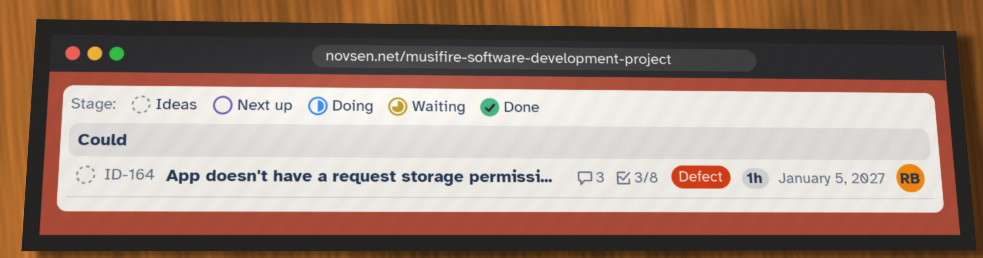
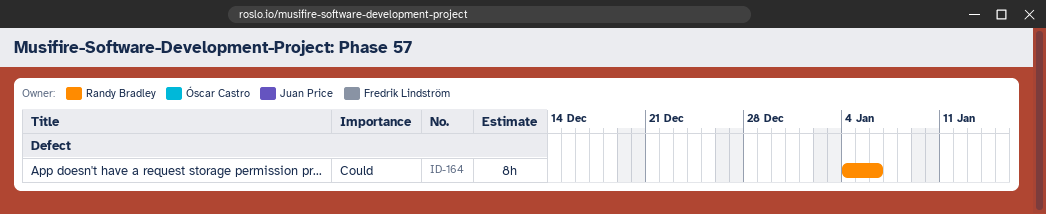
ID-164, estimate: 1h -> 8h
ID-164, due: Jan 5 -> Jan 6

